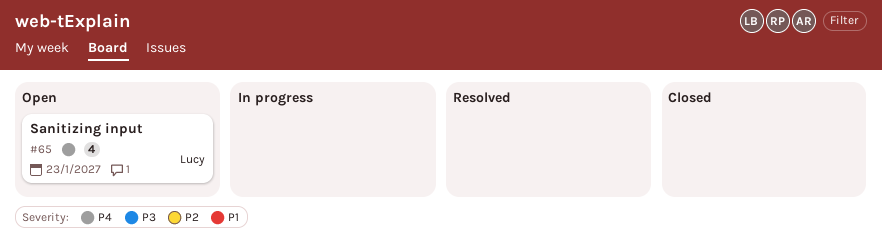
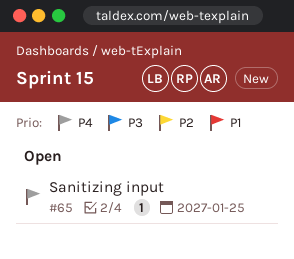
#65, estimate: 4 -> 1
#65, due: Jan 23 -> Jan 25

